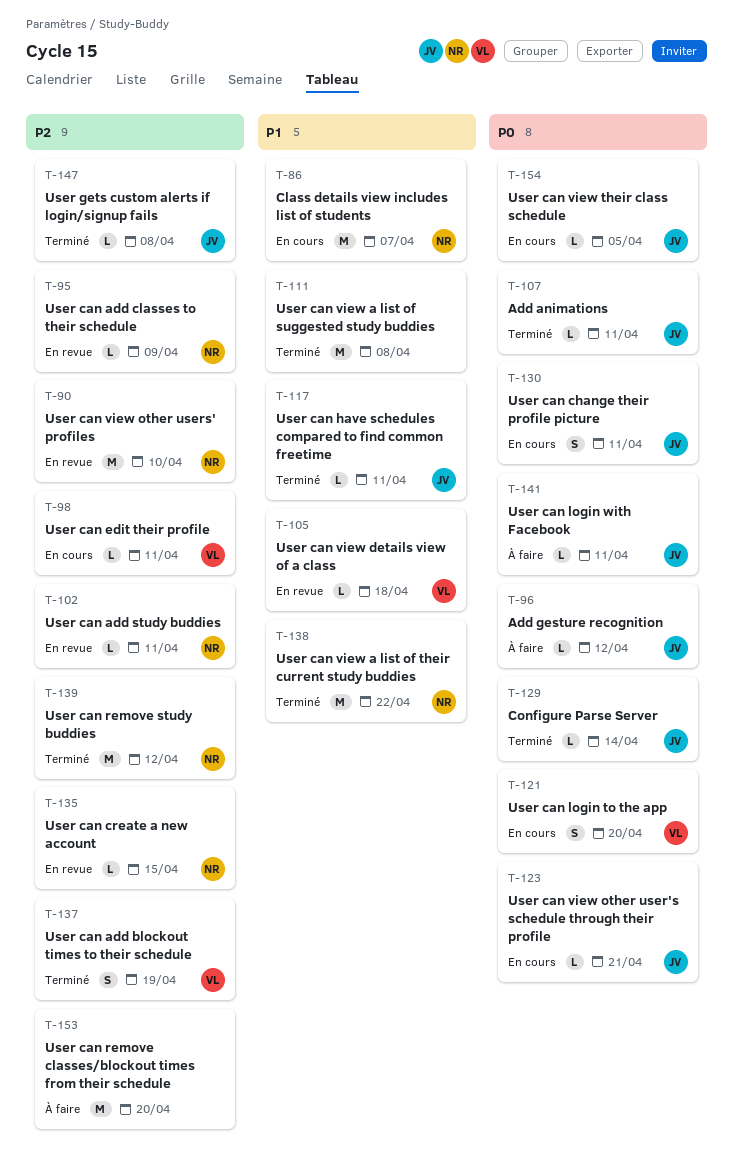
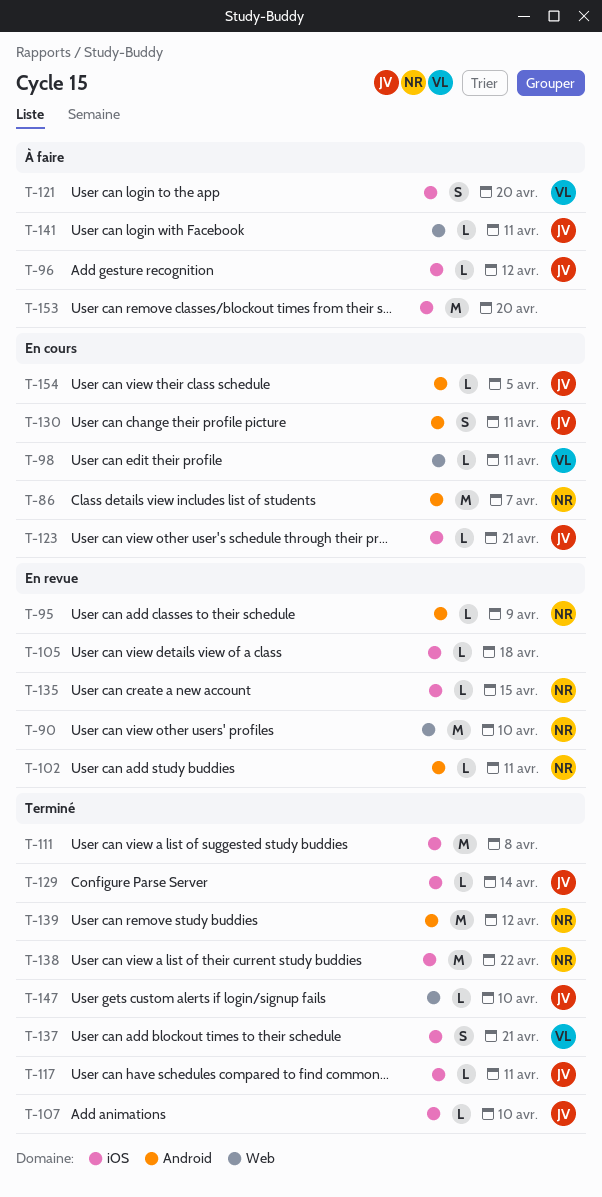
T-105, owner: VL -> none
T-107, due: Apr 11 -> Apr 10
T-121, status: En cours -> À faire
T-137, due: Apr 19 -> Apr 21
T-147, due: Apr 8 -> Apr 10

